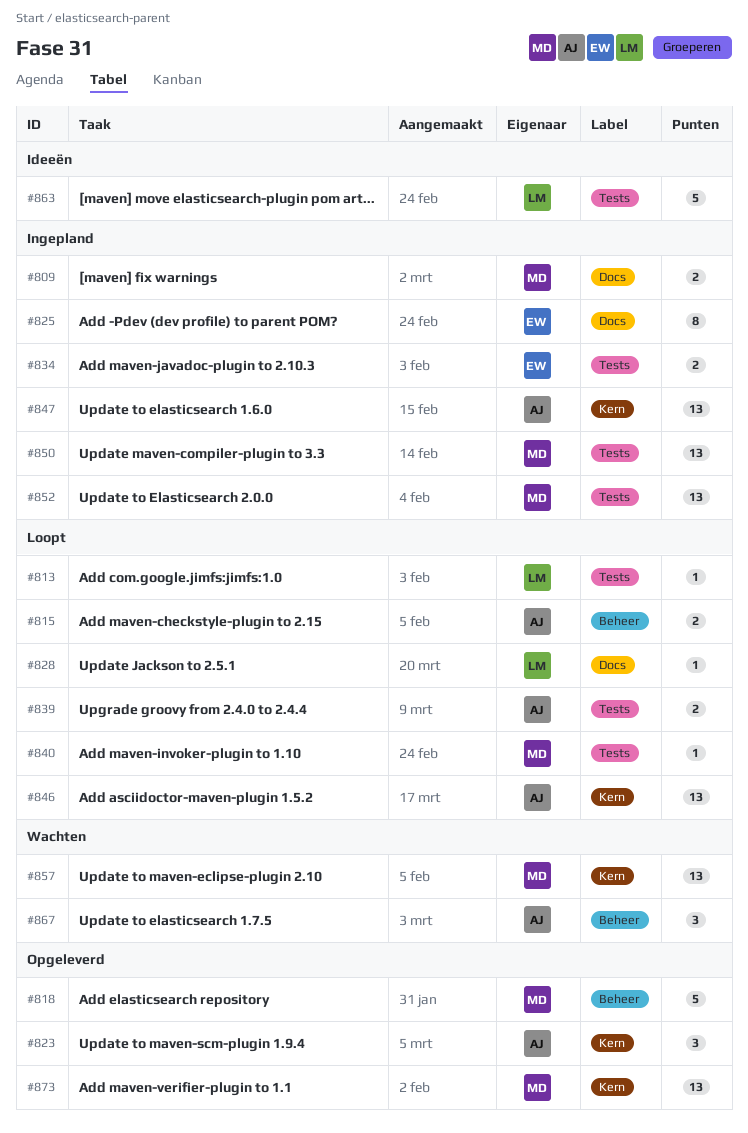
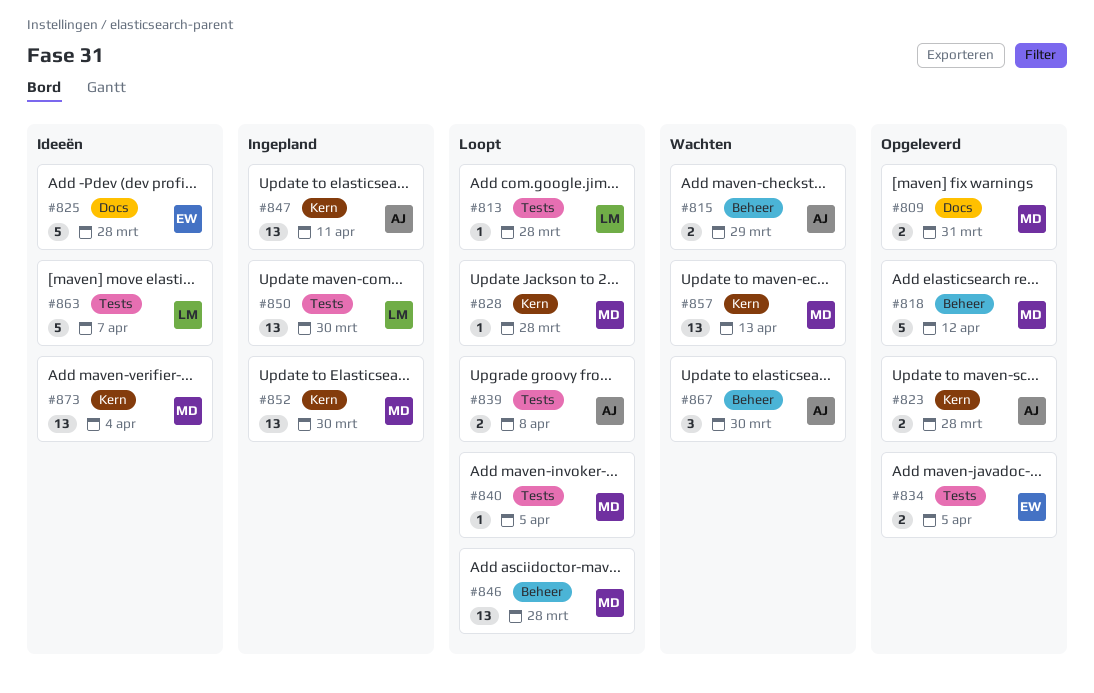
#809, status: Ingepland -> Opgeleverd
#815, status: Loopt -> Wachten
#823, estimate: 3 -> 2
#825, status: Ingepland -> Ideeën
#825, estimate: 8 -> 5
#828, owner: LM -> MD
#828, label: Docs -> Kern
#834, status: Ingepland -> Opgeleverd
#846, owner: AJ -> MD
#846, label: Kern -> Beheer
#850, owner: MD -> LM
#852, label: Tests -> Kern
#873, status: Opgeleverd -> Ideeën

